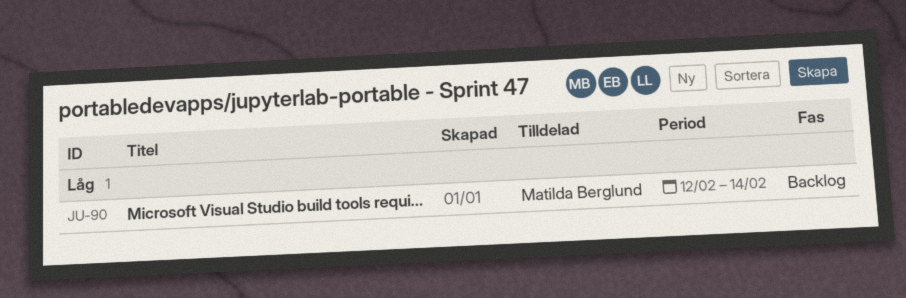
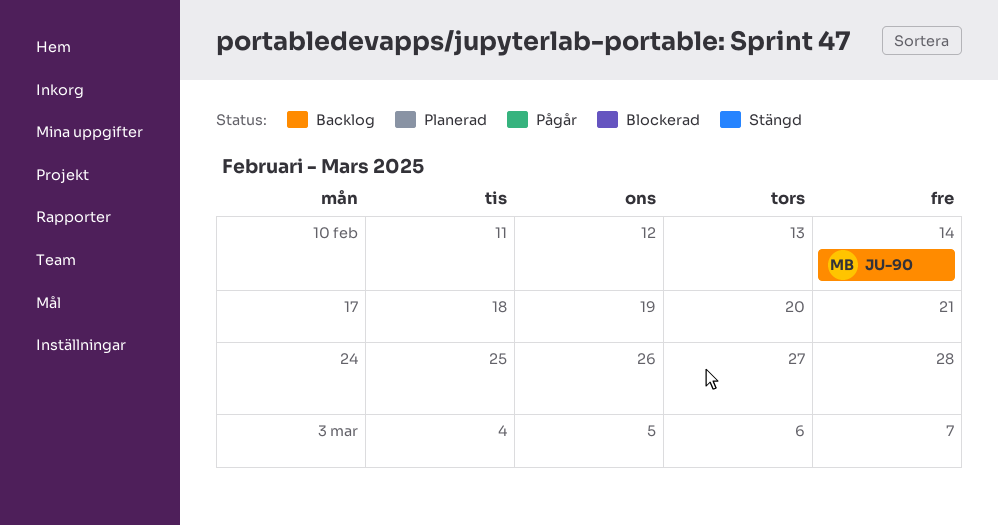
JU-90, start: Feb 12 -> Feb 14

